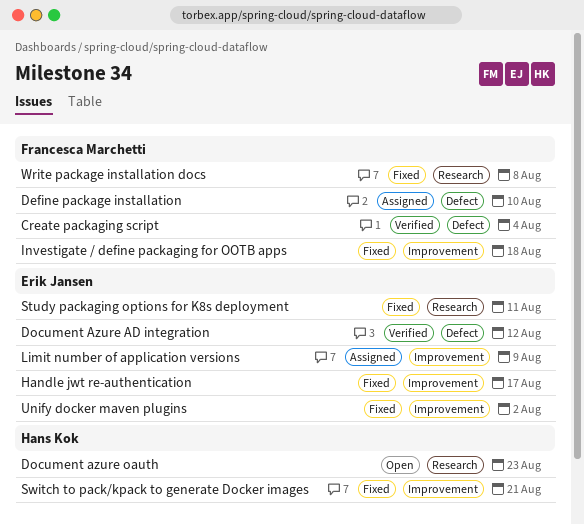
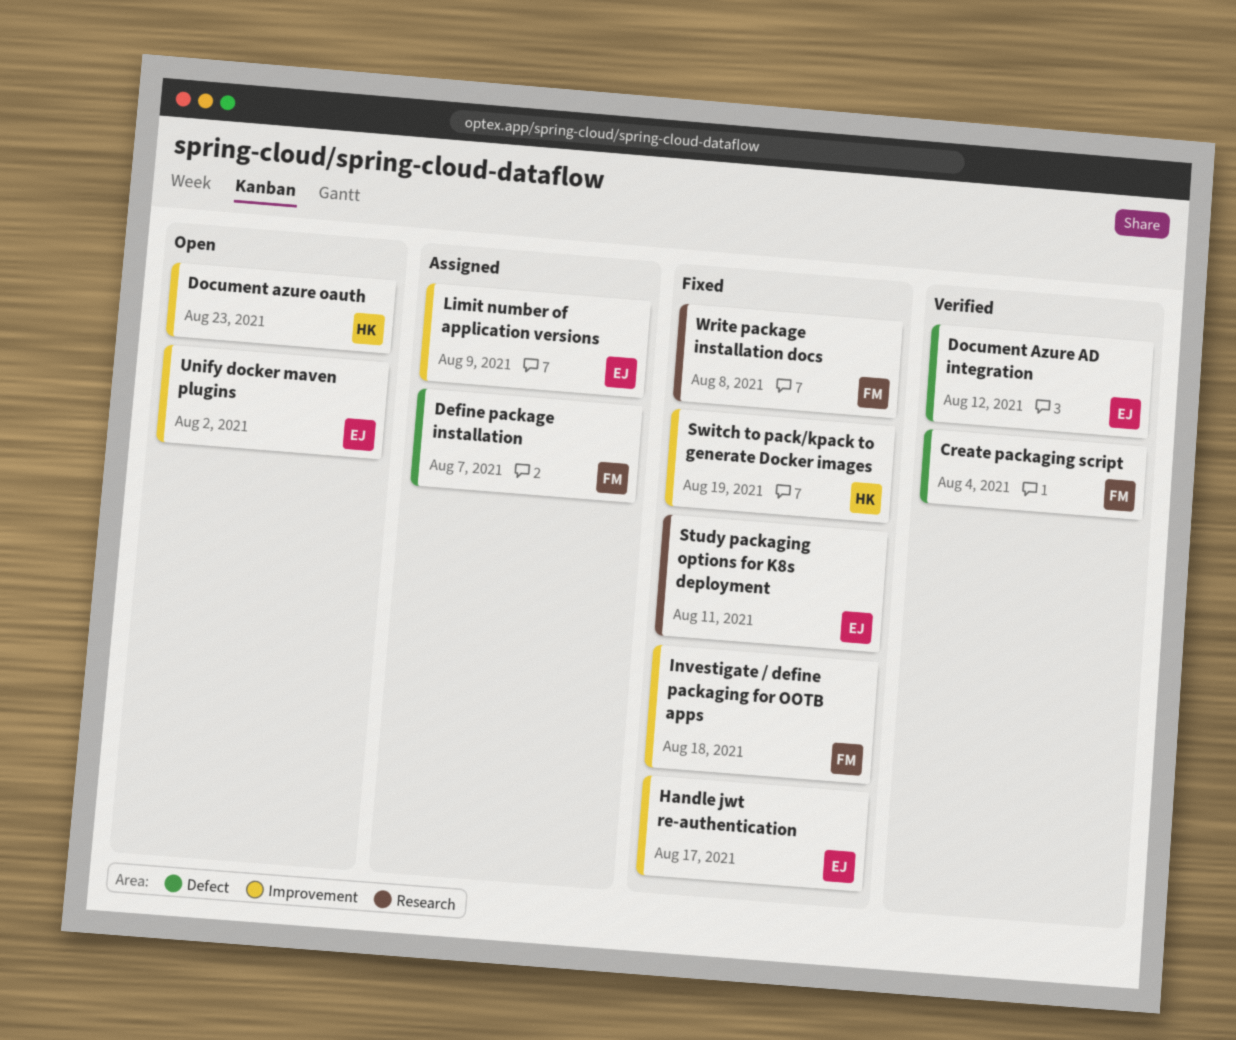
Define package installation, due: Aug 10 -> Aug 7
Document azure oauth, label: Research -> Improvement
Switch to pack/kpack to generate Docker images, due: Aug 21 -> Aug 19
Unify docker maven plugins, status: Fixed -> Open

